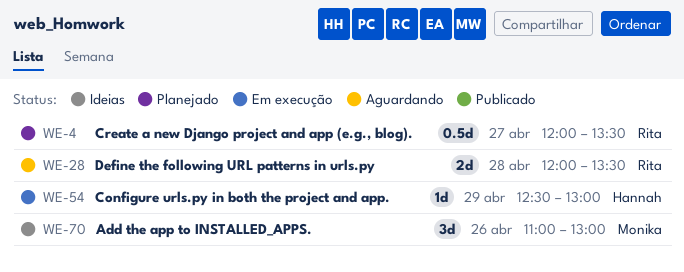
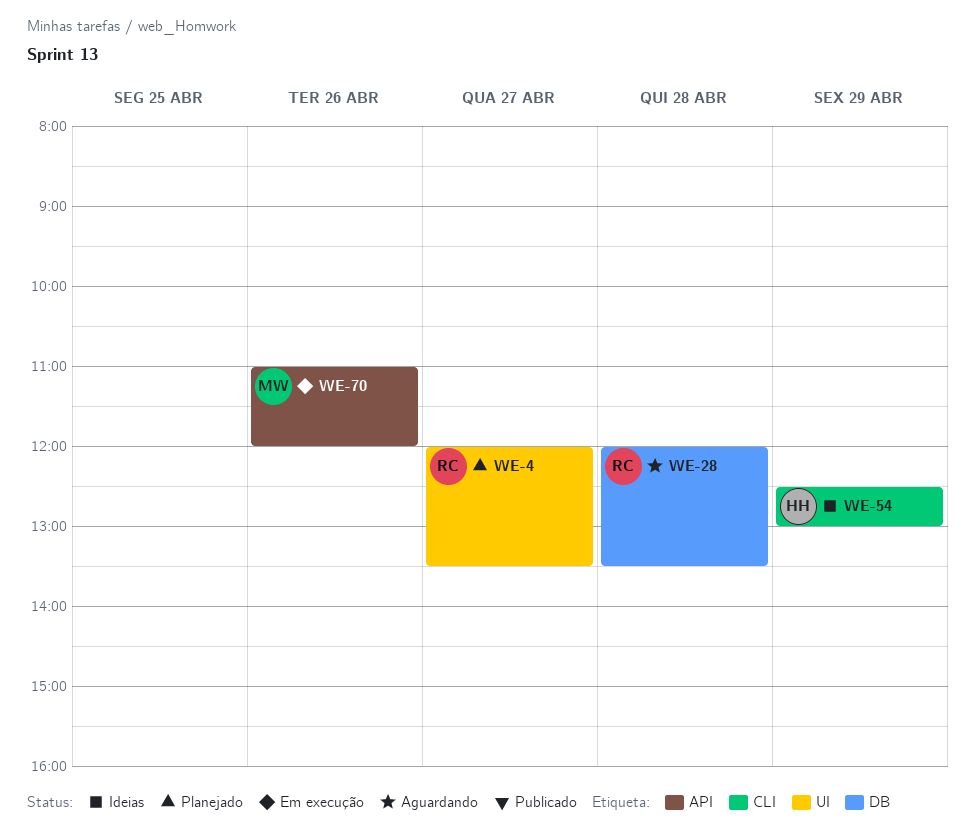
WE-54, status: Em execução -> Ideias
WE-70, status: Ideias -> Em execução
WE-70, ends: 13:00 -> 12:00

